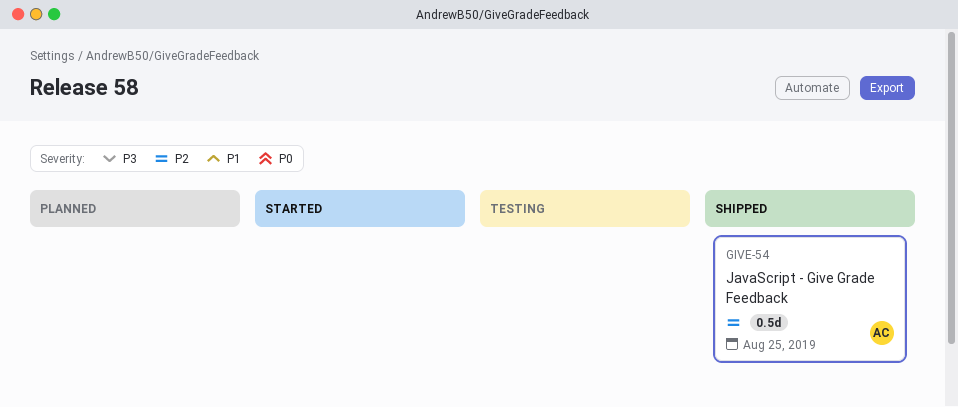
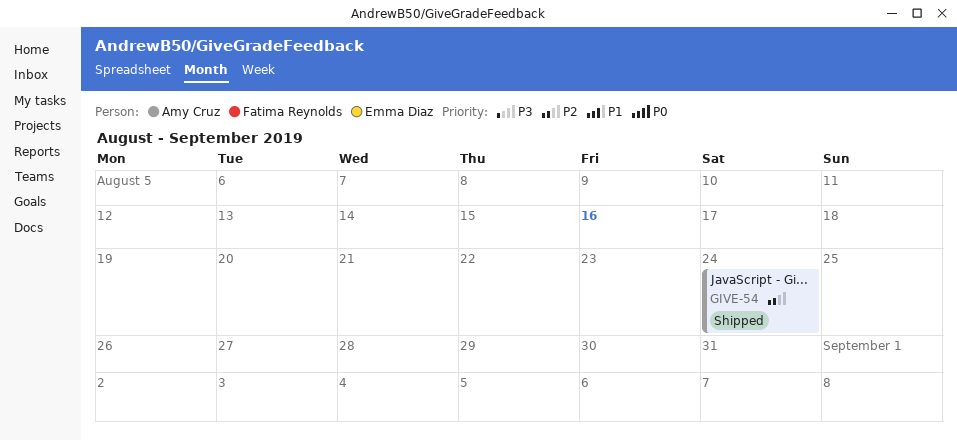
GIVE-54, due: Aug 25 -> Aug 24

